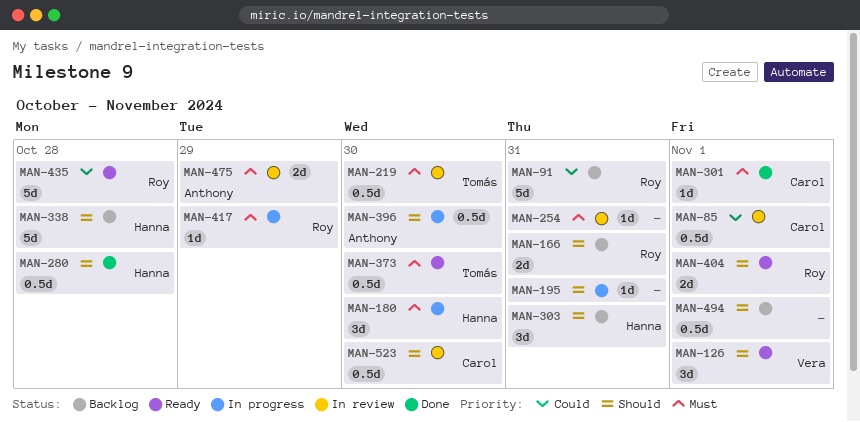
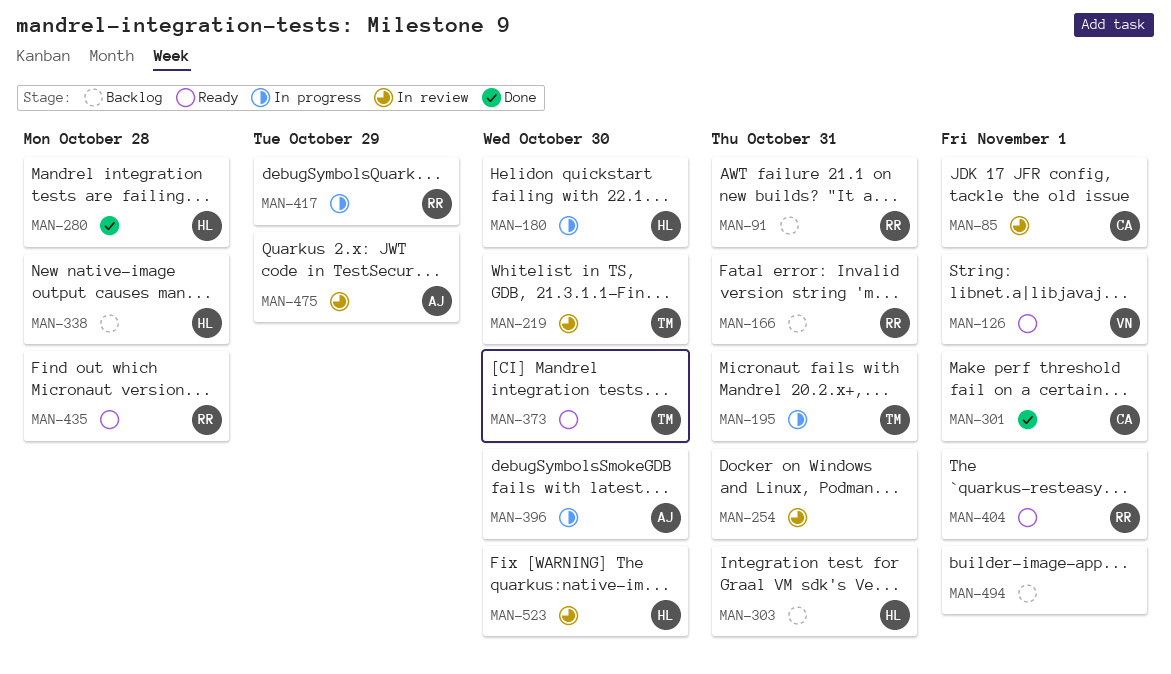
MAN-195, owner: none -> Tomás
MAN-523, owner: Carol -> Hanna

